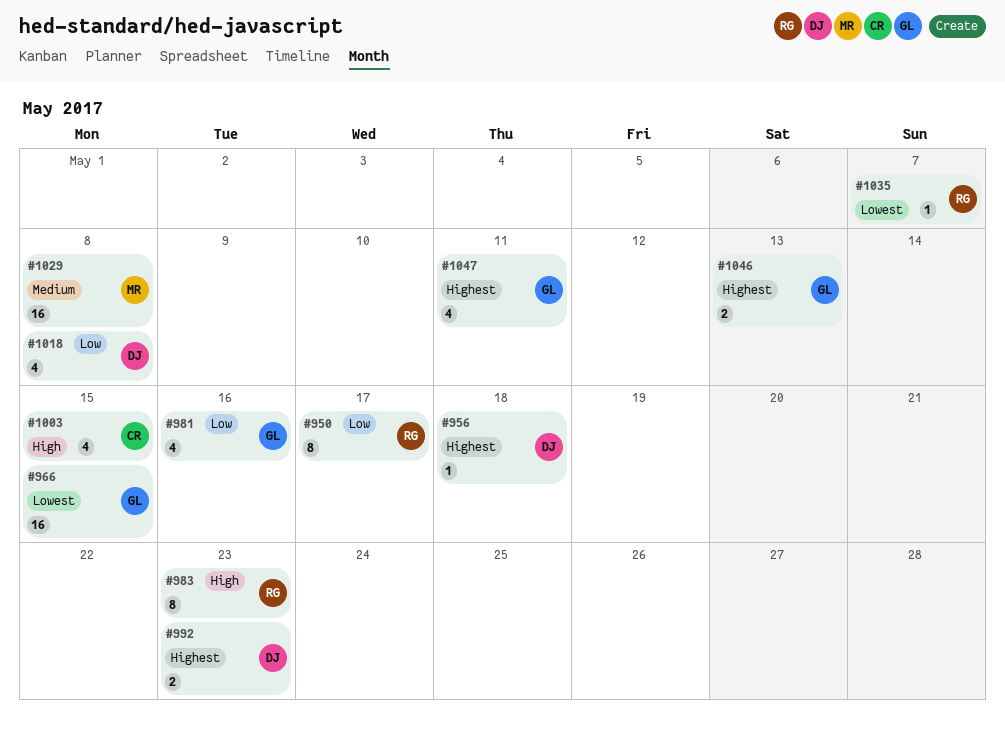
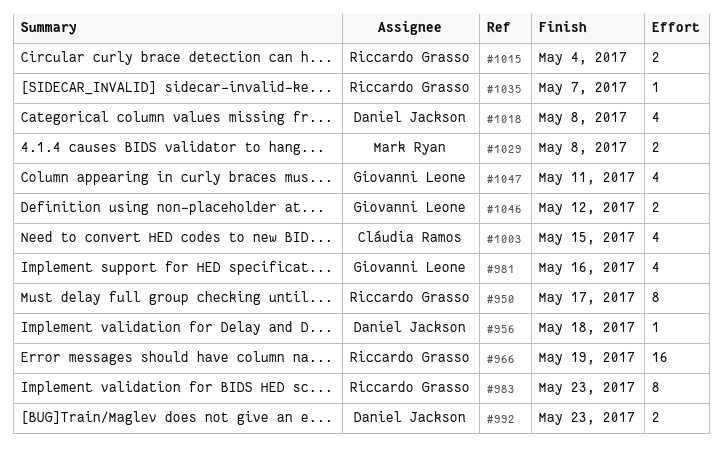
#966, owner: Giovanni Leone -> Riccardo Grasso
#966, due: May 15 -> May 19
#1015: none -> present
#1029, estimate: 16 -> 2
#1046, due: May 13 -> May 12

